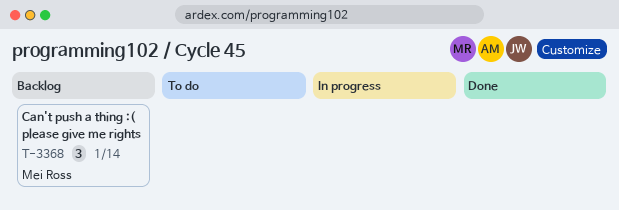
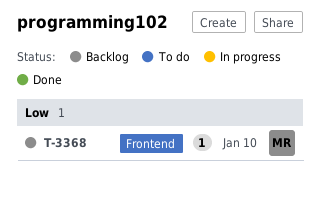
T-3368, estimate: 3 -> 1
T-3368, due: Jan 14 -> Jan 10

